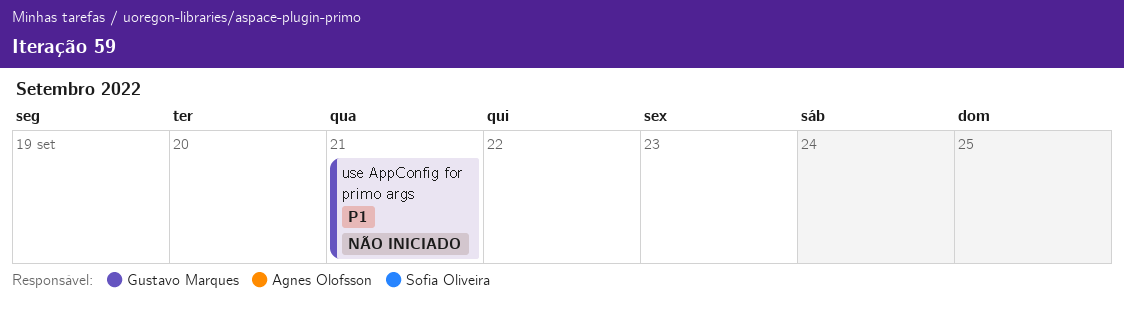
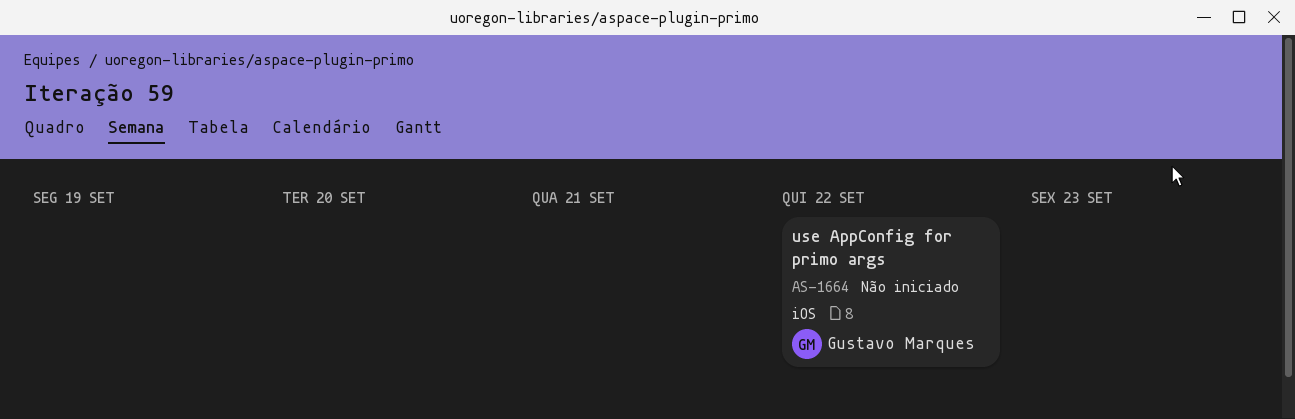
use AppConfig for primo args, due: Sep 21 -> Sep 22

